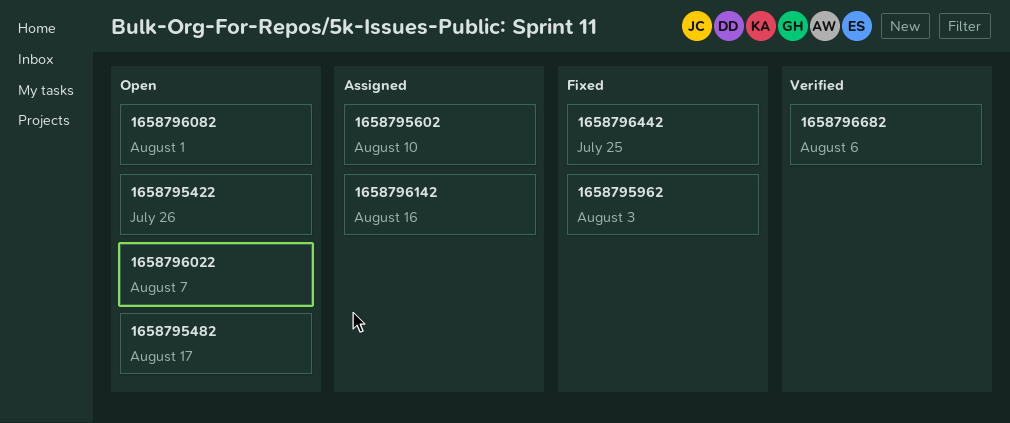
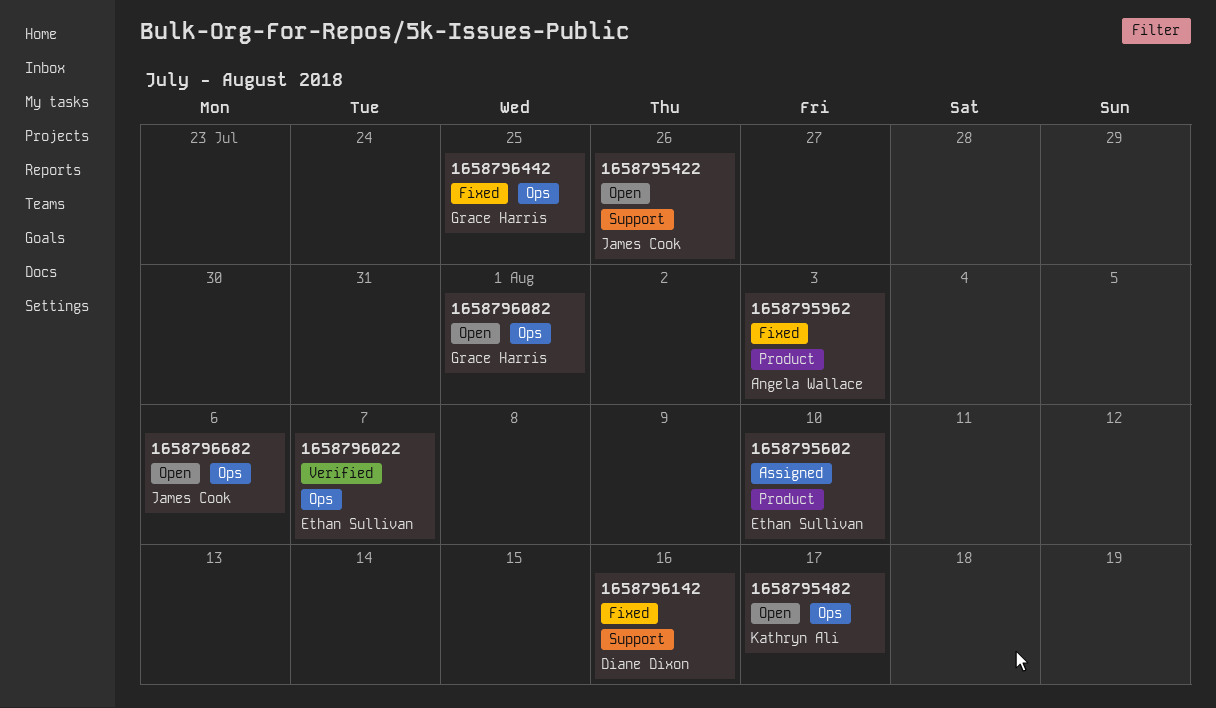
1658796022, status: Open -> Verified
1658796142, status: Assigned -> Fixed
1658796682, status: Verified -> Open

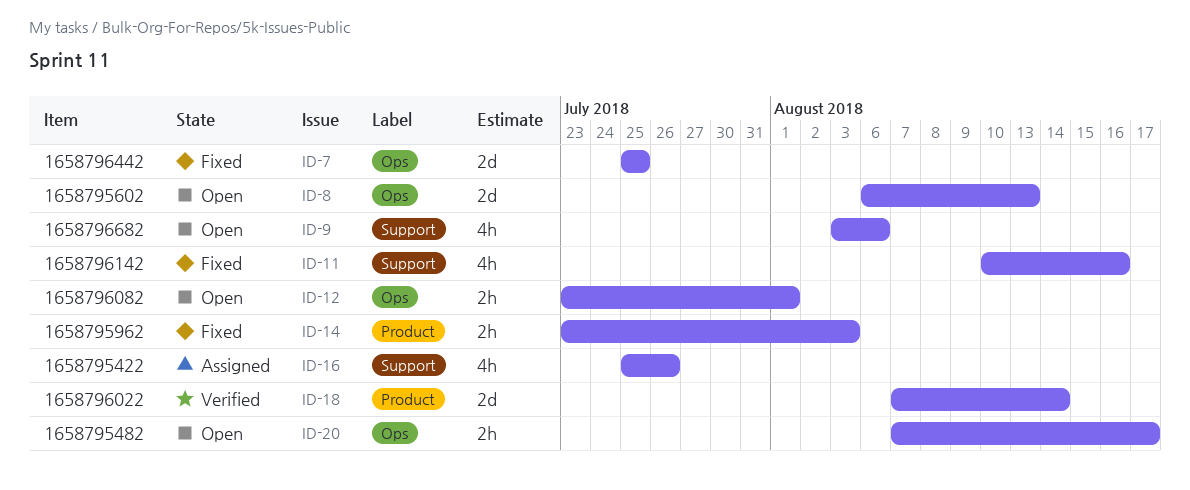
1658795422, status: Open -> Assigned
1658795602, status: Assigned -> Open
1658795602, label: Product -> Ops
1658795602, due: Aug 10 -> Aug 13
1658796022, label: Ops -> Product
1658796022, due: Aug 7 -> Aug 14
1658796682, label: Ops -> Support

